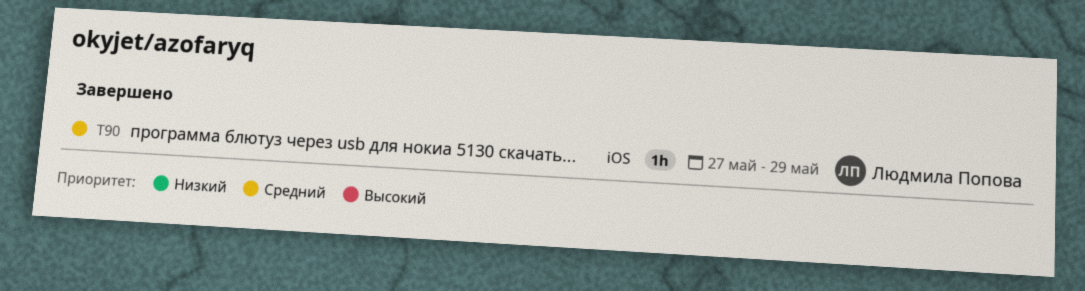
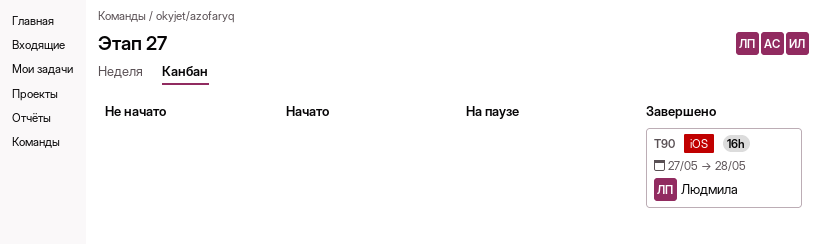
T90, estimate: 1h -> 16h
T90, due: May 29 -> May 28

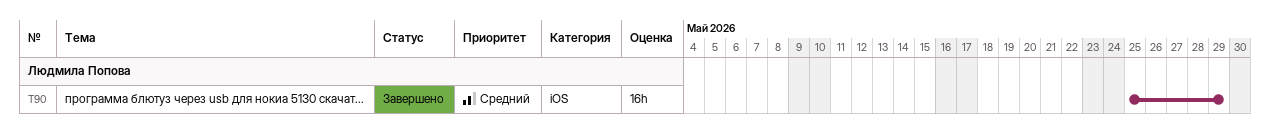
T90, start: May 27 -> May 25
T90, due: May 28 -> May 29

